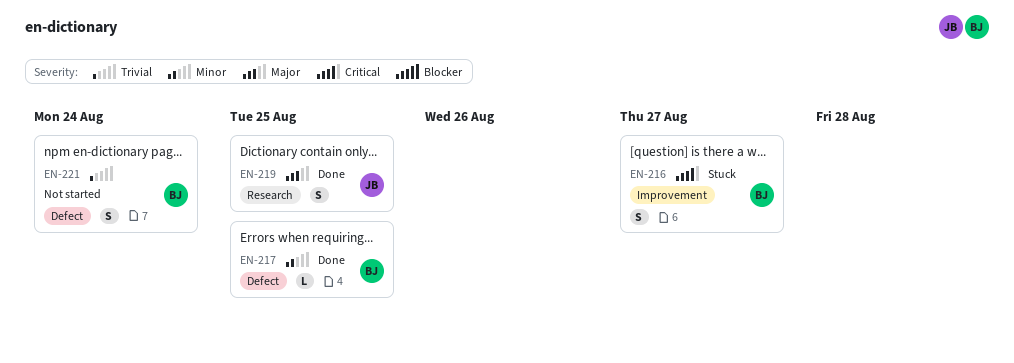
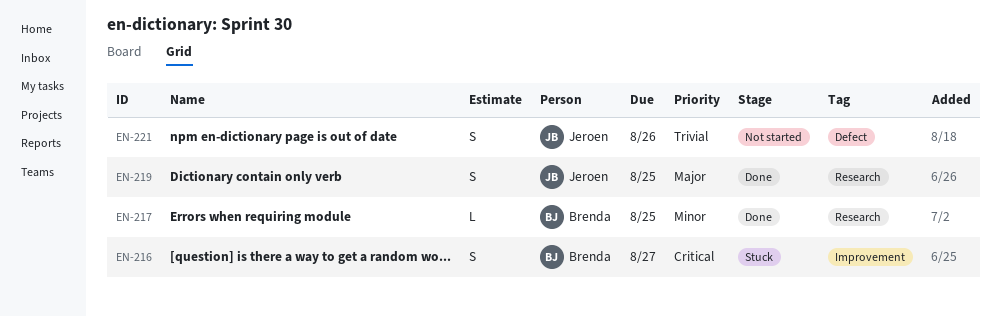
EN-217, label: Defect -> Research
EN-221, owner: Brenda -> Jeroen
EN-221, due: Aug 24 -> Aug 26

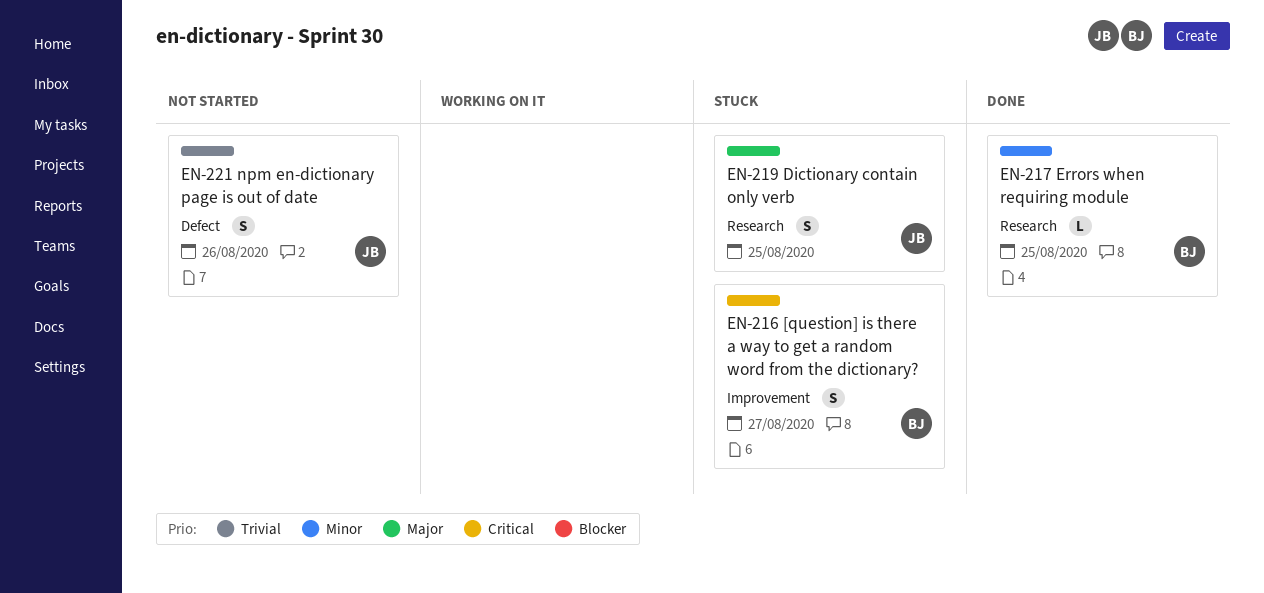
EN-219, status: Done -> Stuck

